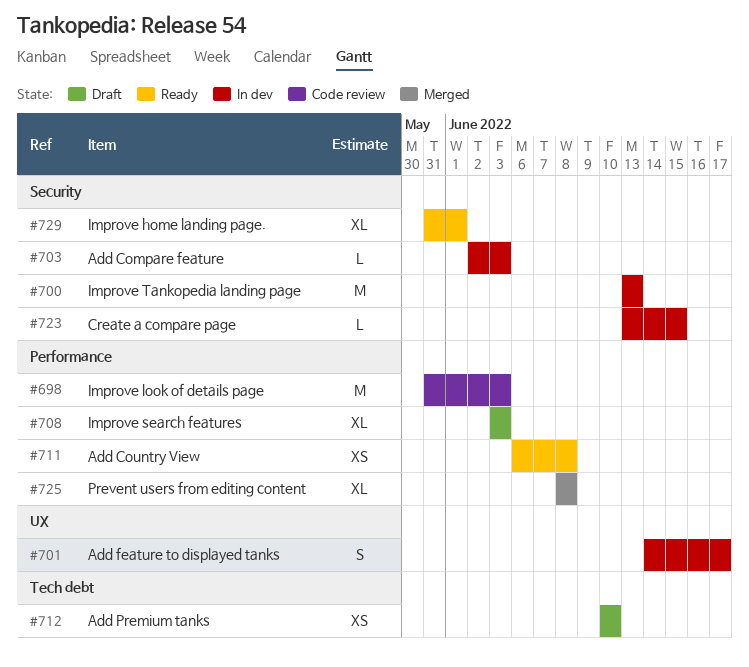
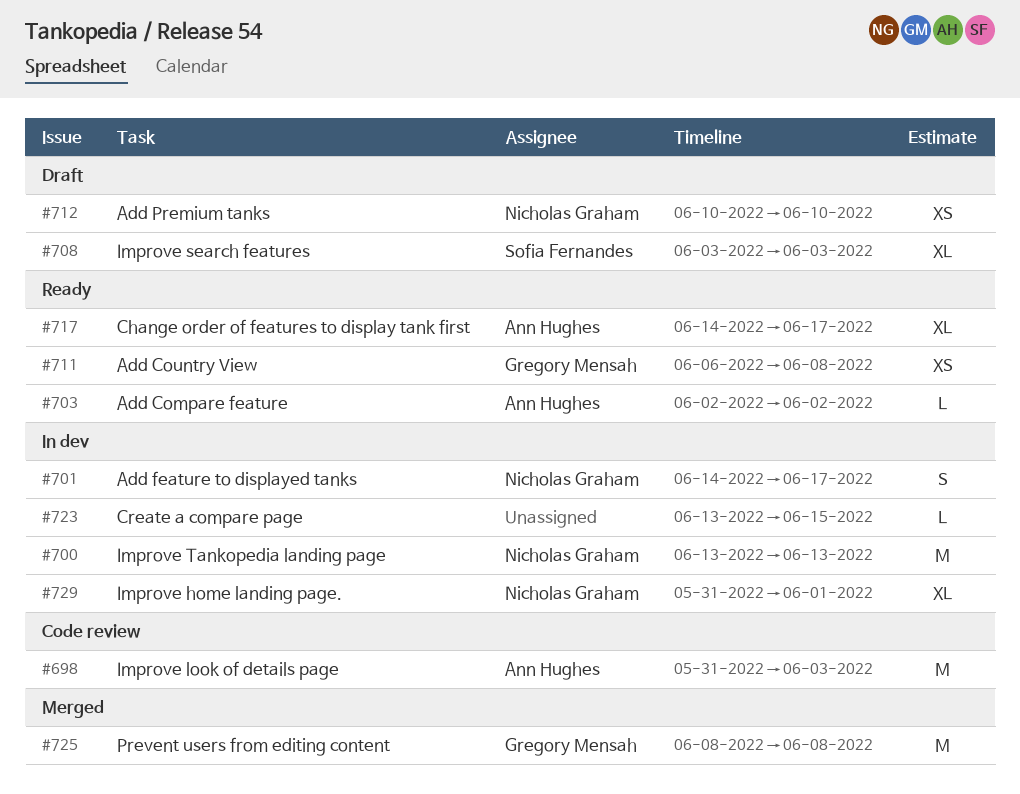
#703, status: In dev -> Ready
#703, due: Jun 3 -> Jun 2
#717: none -> present
#725, estimate: XL -> M
#729, status: Ready -> In dev

